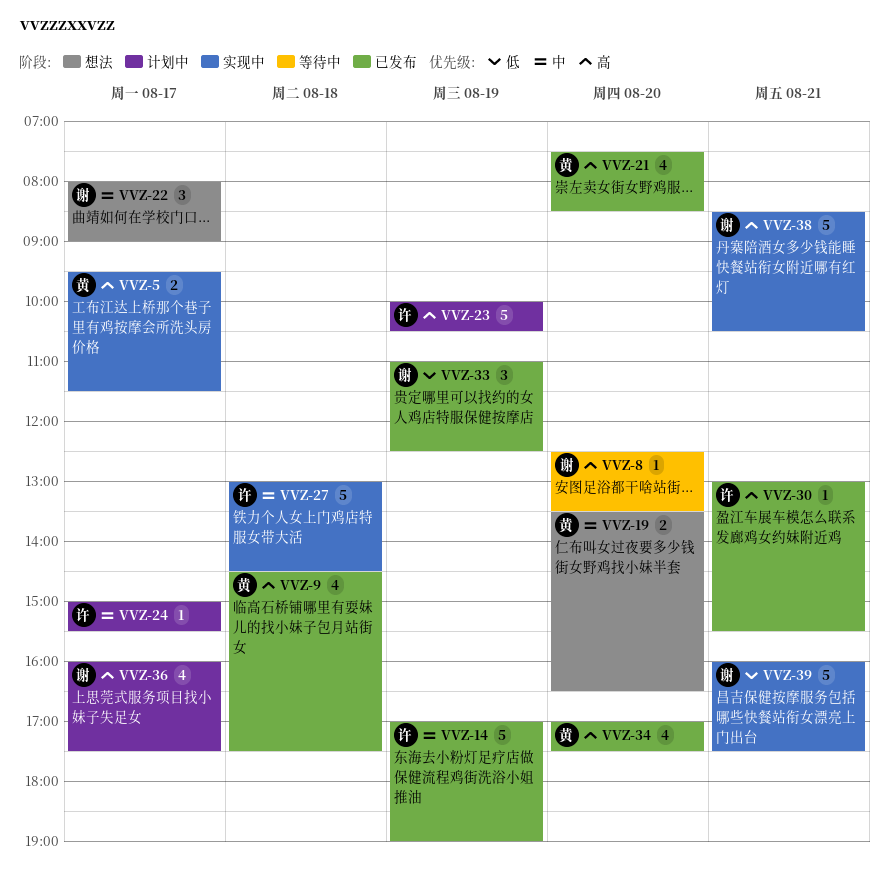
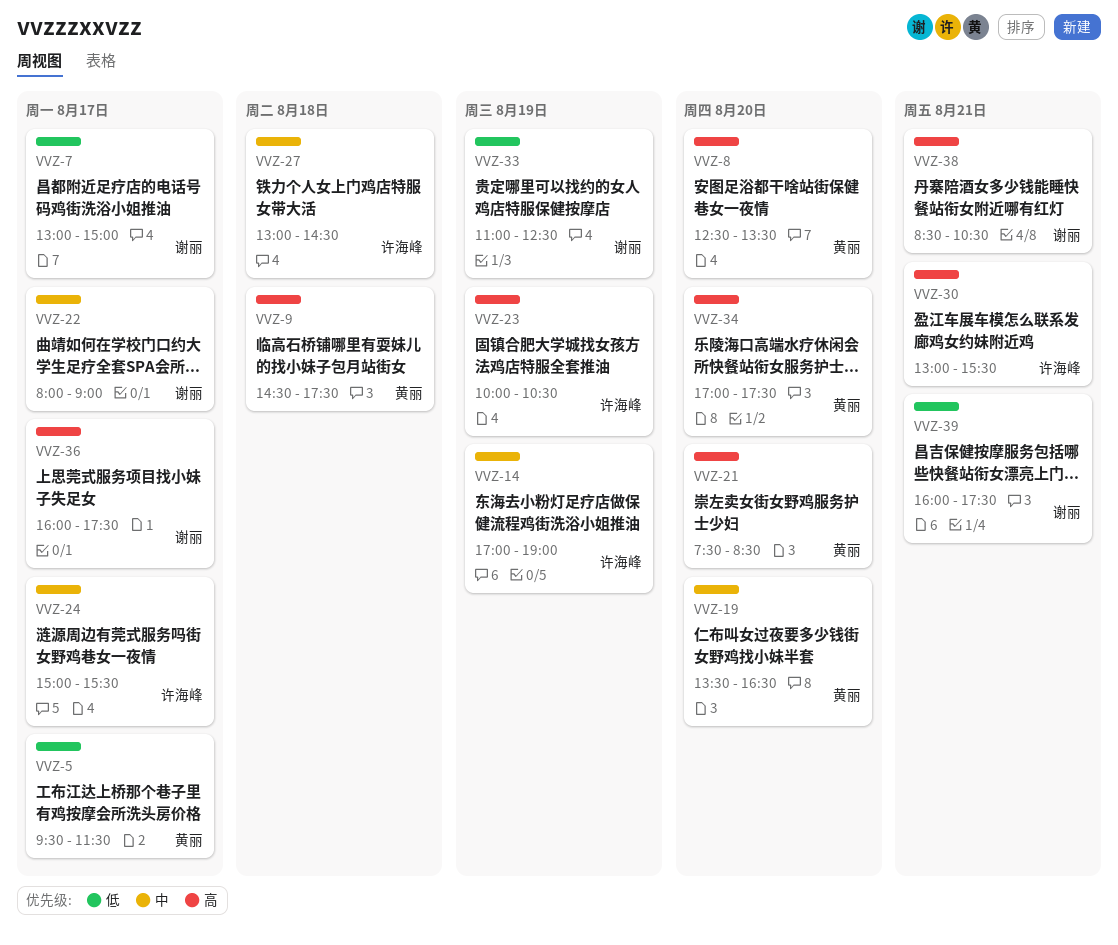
VVZ-5, priority: 高 -> 低
VVZ-7: none -> present
VVZ-8, owner: 谢丽 -> 黄丽

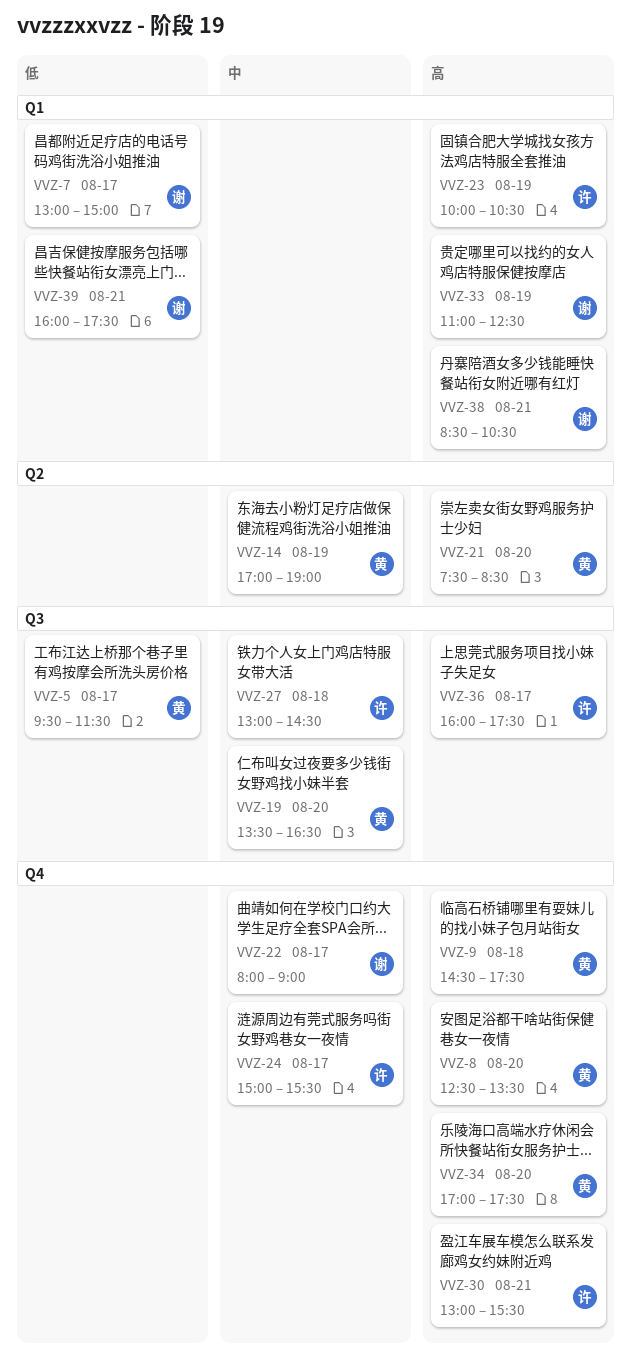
VVZ-14, owner: 许海峰 -> 黄丽
VVZ-33, priority: 低 -> 高
VVZ-36, owner: 谢丽 -> 许海峰

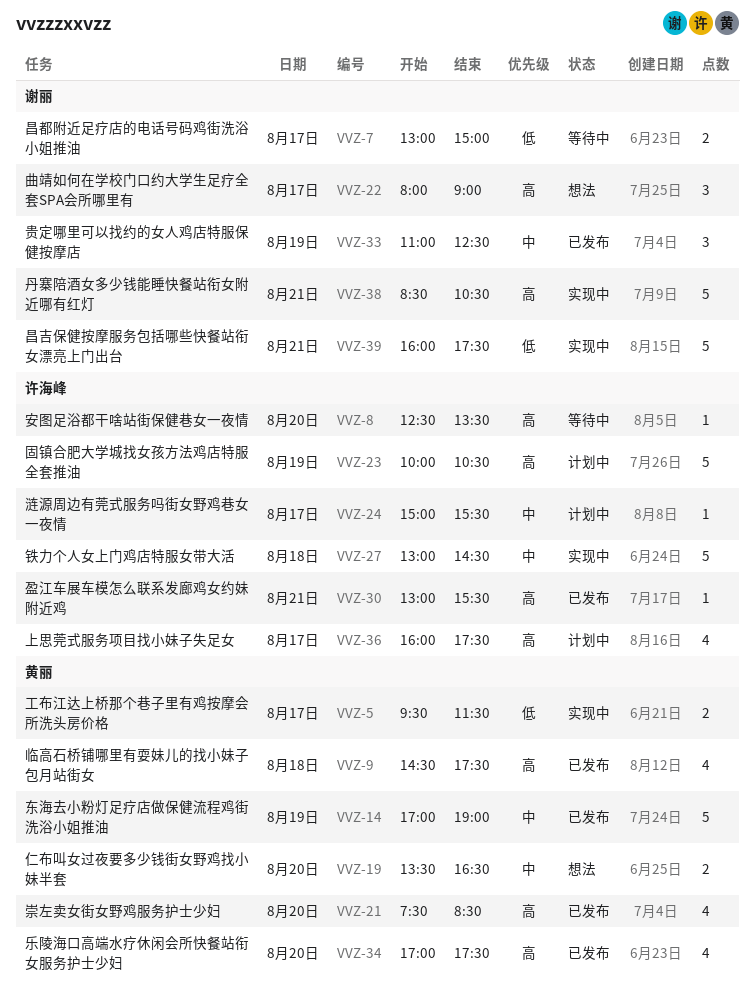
VVZ-8, owner: 黄丽 -> 许海峰
VVZ-22, priority: 中 -> 高
VVZ-33, priority: 高 -> 中

